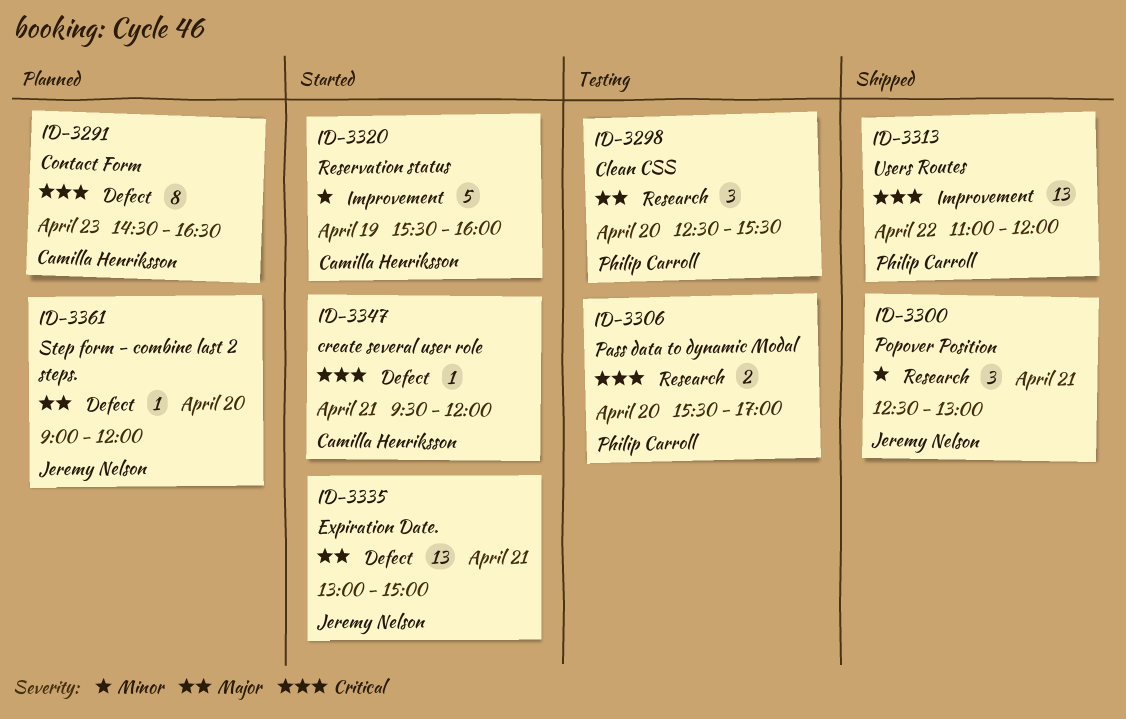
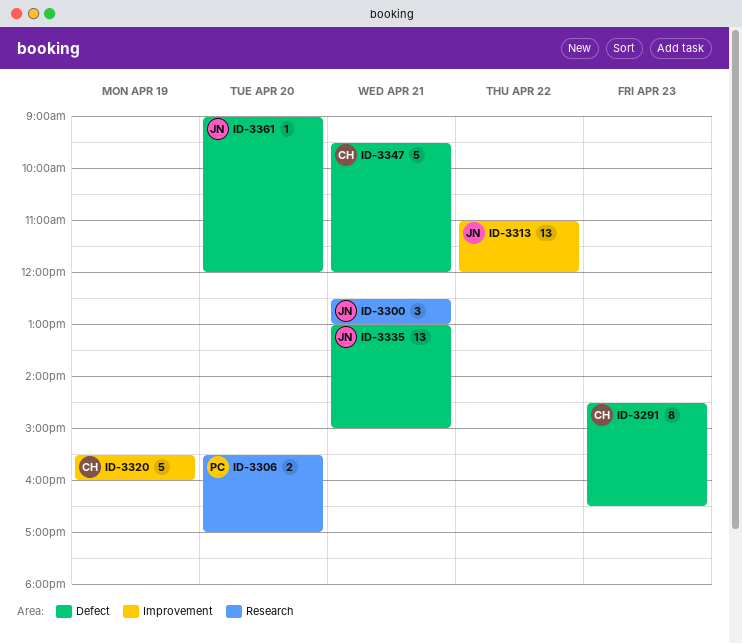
ID-3298: present -> none
ID-3313, owner: Philip Carroll -> Jeremy Nelson
ID-3347, estimate: 1 -> 5

